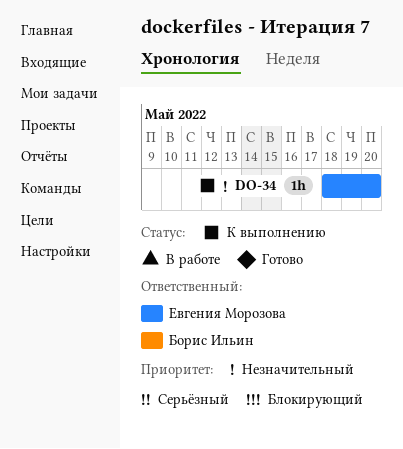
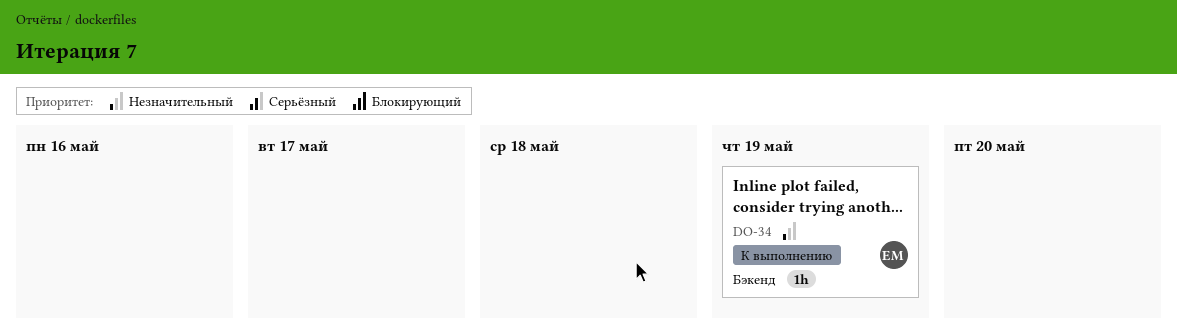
DO-34, due: May 20 -> May 19

